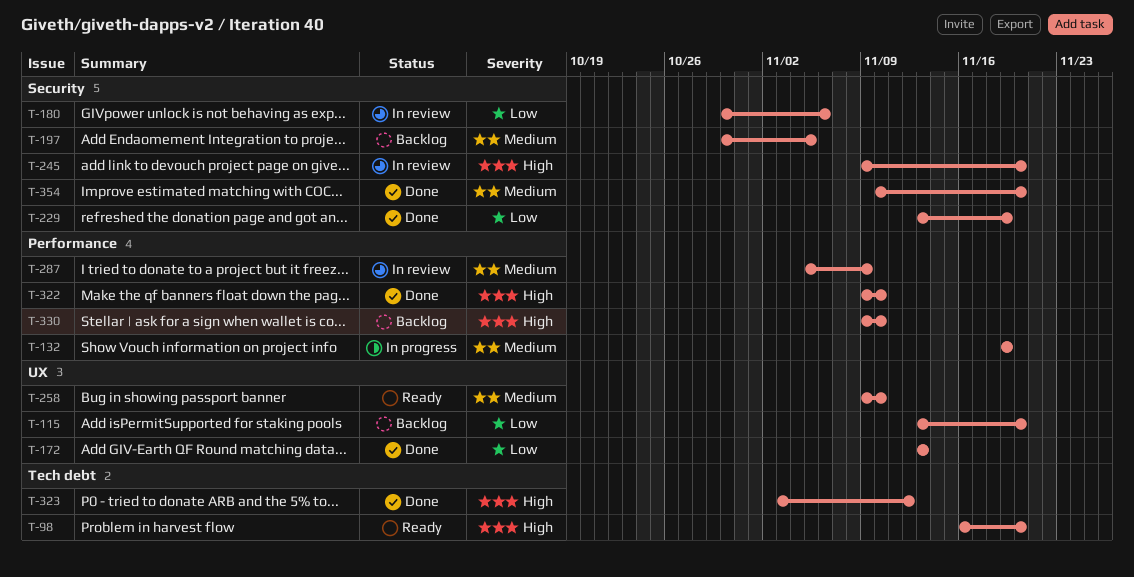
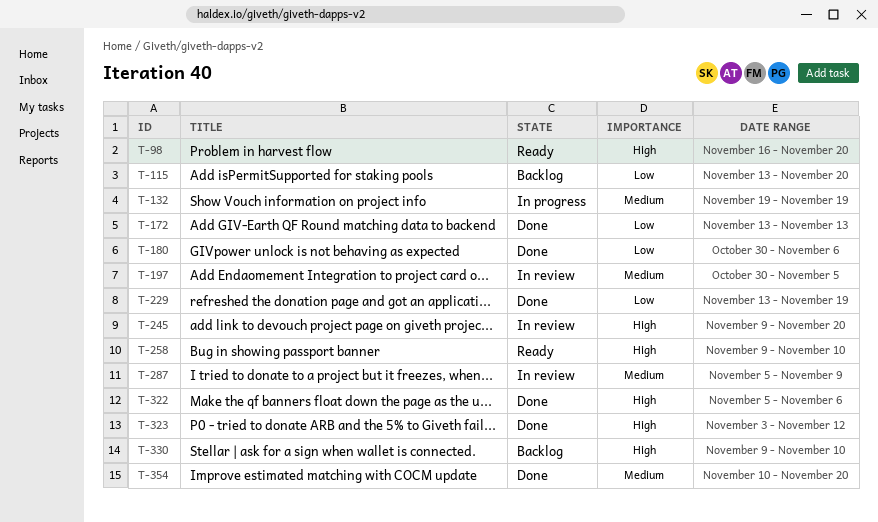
T-180, status: In review -> Done
T-197, status: Backlog -> In review
T-258, priority: Medium -> High
T-322, start: Nov 9 -> Nov 5
T-322, due: Nov 10 -> Nov 6

